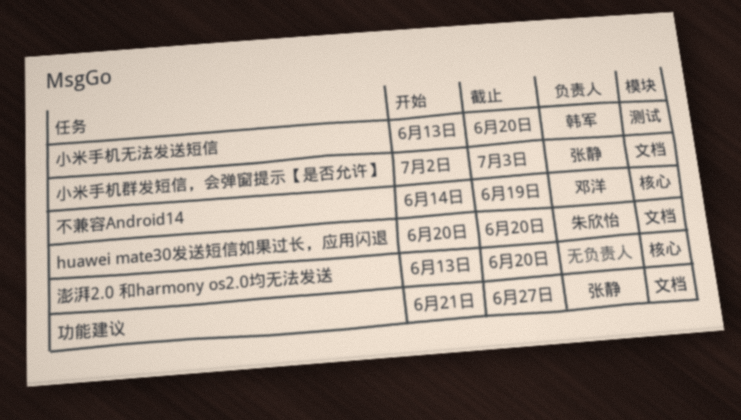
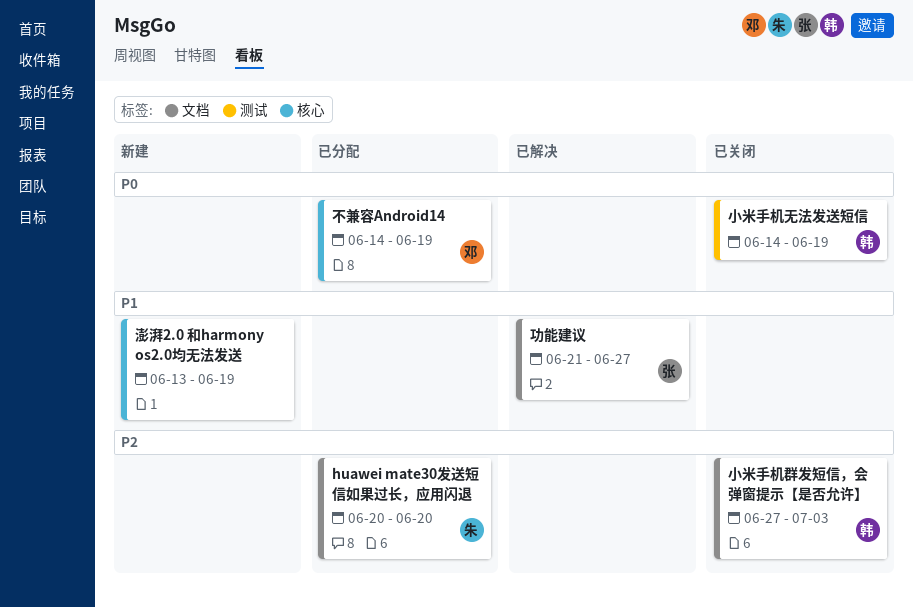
小米手机无法发送短信, start: Jun 13 -> Jun 14
小米手机无法发送短信, due: Jun 20 -> Jun 19
小米手机群发短信，会弹窗提示【是否允许】, owner: 张静 -> 韩军
小米手机群发短信，会弹窗提示【是否允许】, start: Jul 2 -> Jun 27
澎湃2.0 和harmony os2.0均无法发送, due: Jun 20 -> Jun 19

